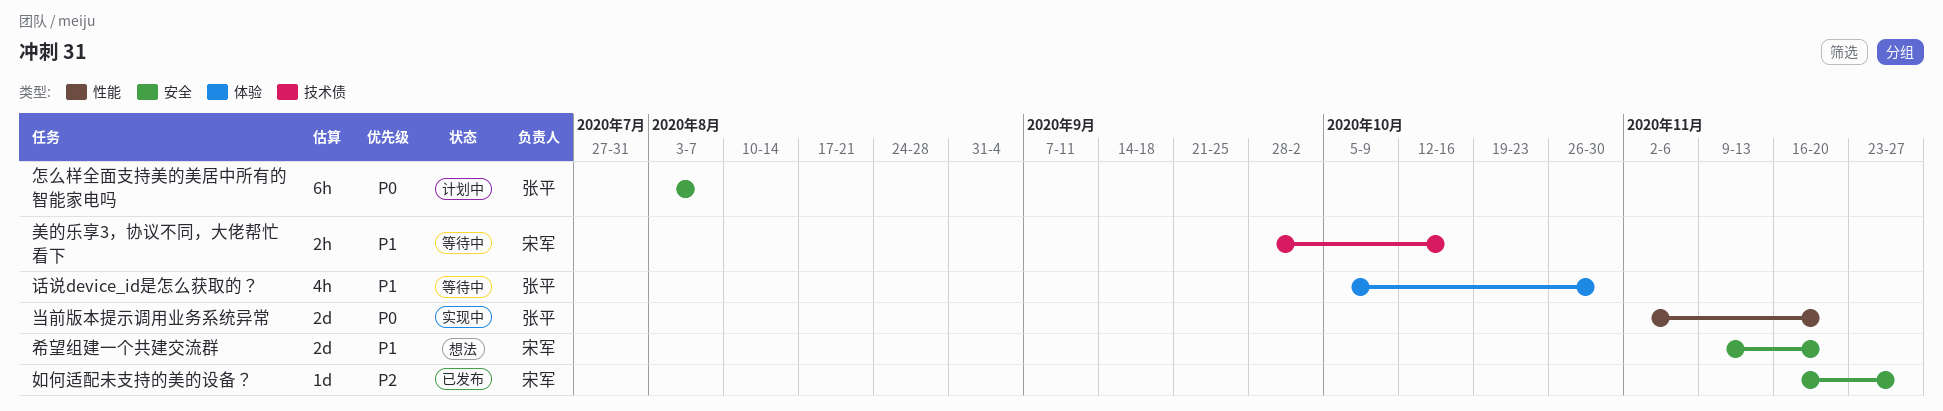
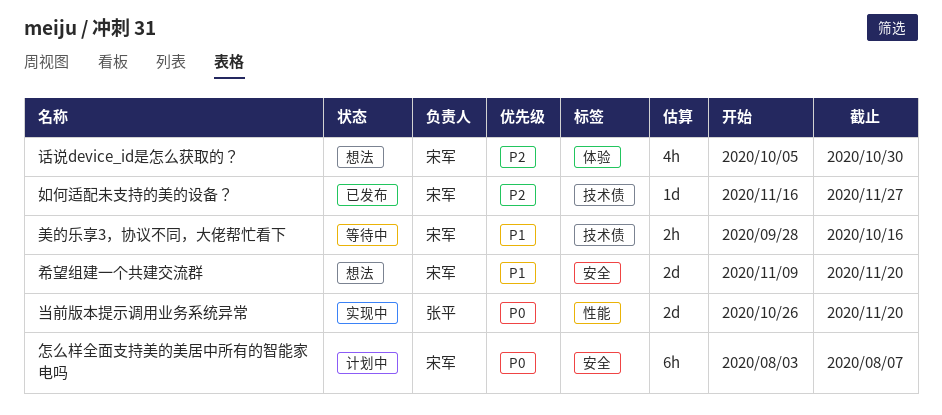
如何适配未支持的美的设备？, label: 安全 -> 技术债
当前版本提示调用业务系统异常, start: Nov 2 -> Oct 26
怎么样全面支持美的美居中所有的智能家电吗, owner: 张平 -> 宋军
话说device_id是怎么获取的？, status: 等待中 -> 想法
话说device_id是怎么获取的？, owner: 张平 -> 宋军
话说device_id是怎么获取的？, priority: P1 -> P2

